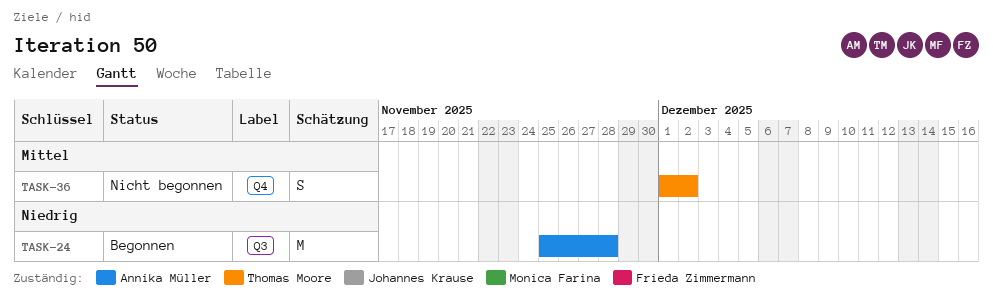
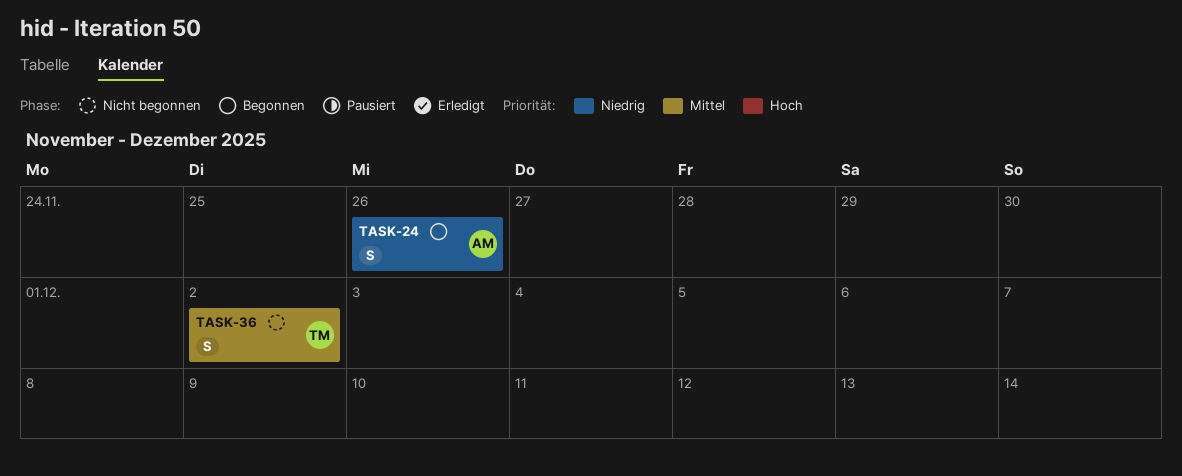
TASK-24, estimate: M -> S
TASK-24, due: Nov 28 -> Nov 26

